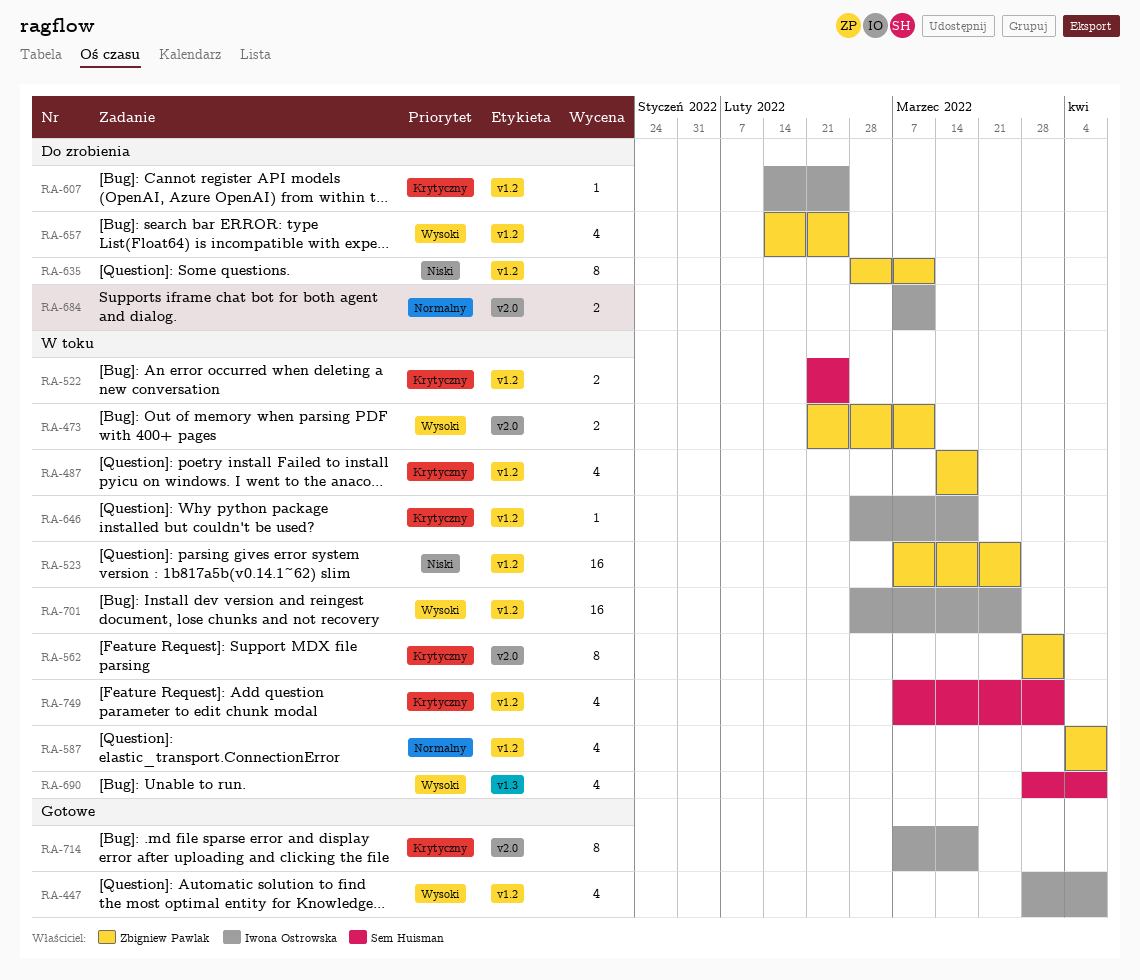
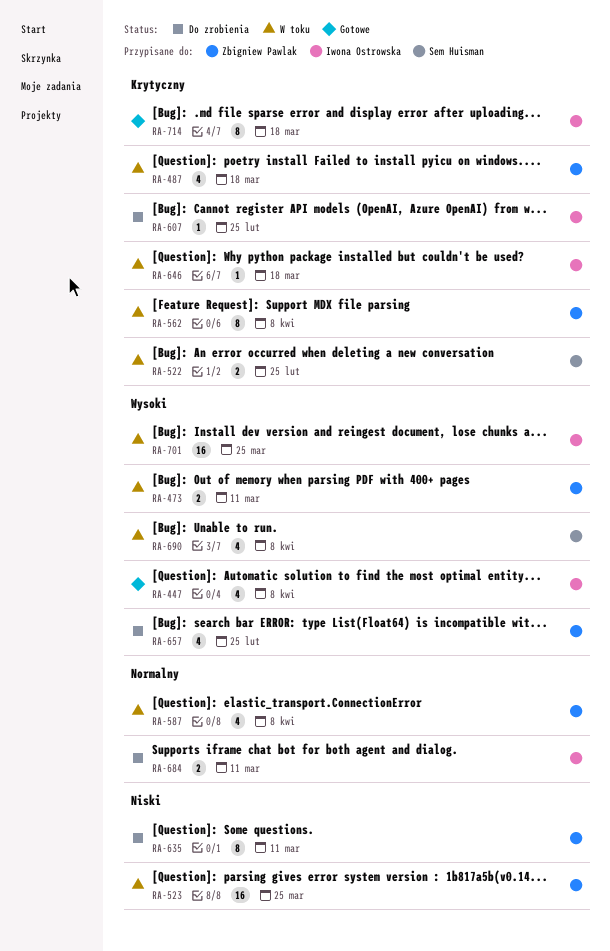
RA-562, due: Apr 1 -> Apr 8
RA-749: present -> none

